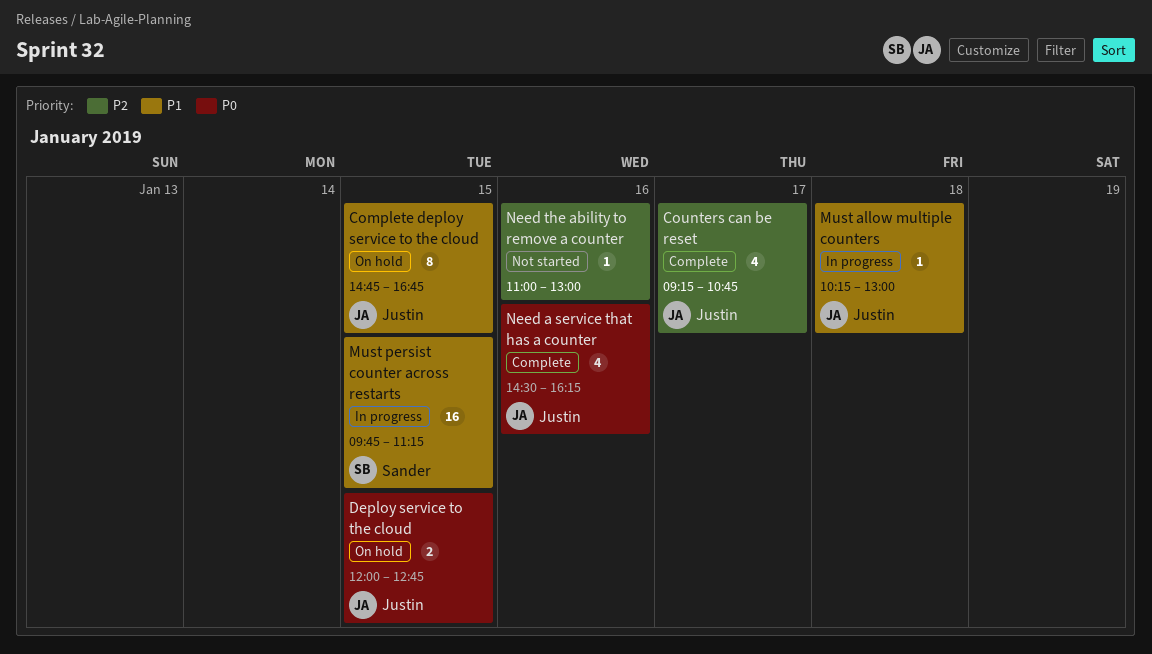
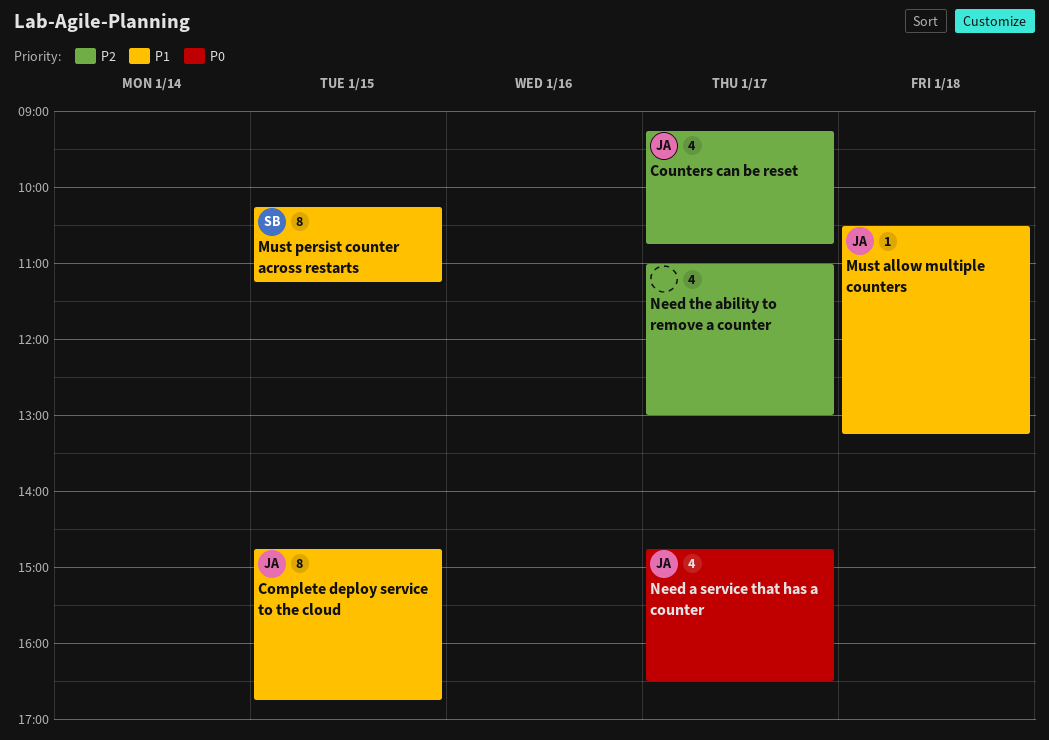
Deploy service to the cloud: present -> none
Must allow multiple counters, begins: 10:15 -> 10:30
Must allow multiple counters, ends: 13:00 -> 13:15
Must persist counter across restarts, estimate: 16 -> 8
Must persist counter across restarts, begins: 09:45 -> 10:15
Need a service that has a counter, day: Jan 16 -> Jan 17
Need a service that has a counter, begins: 14:30 -> 14:45
Need a service that has a counter, ends: 16:15 -> 16:30
Need the ability to remove a counter, estimate: 1 -> 4
Need the ability to remove a counter, day: Jan 16 -> Jan 17

